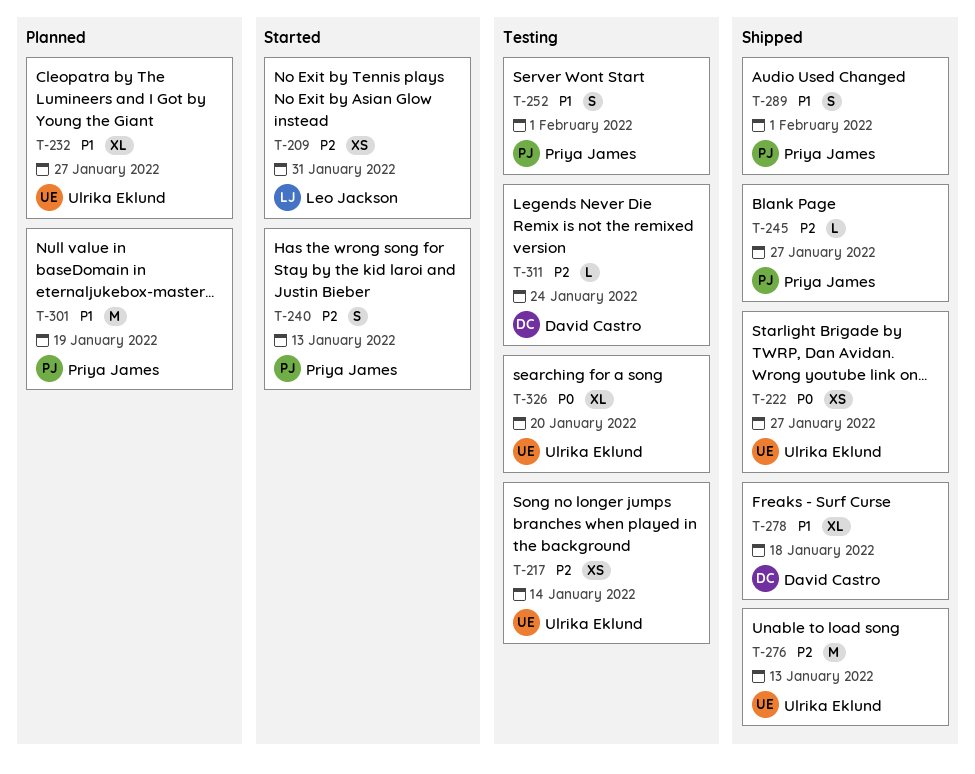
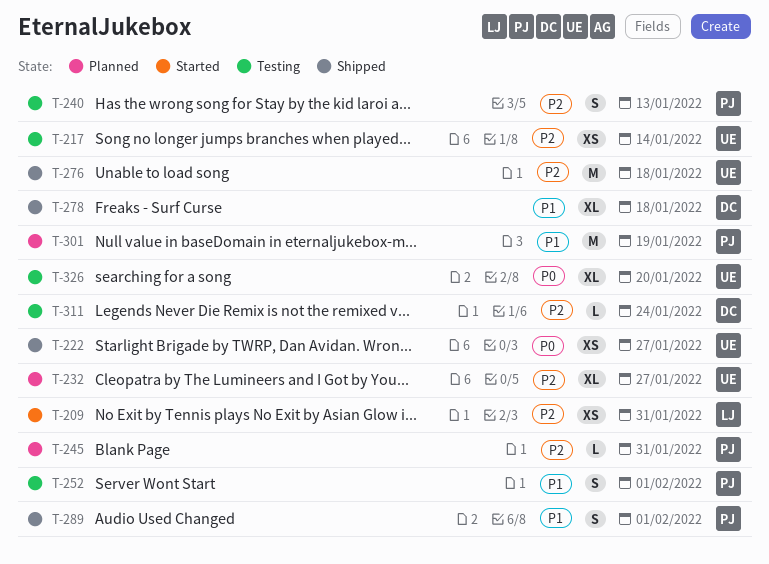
T-232, priority: P1 -> P2
T-240, status: Started -> Testing
T-245, status: Shipped -> Planned
T-245, due: Jan 27 -> Jan 31
T-276, due: Jan 13 -> Jan 18

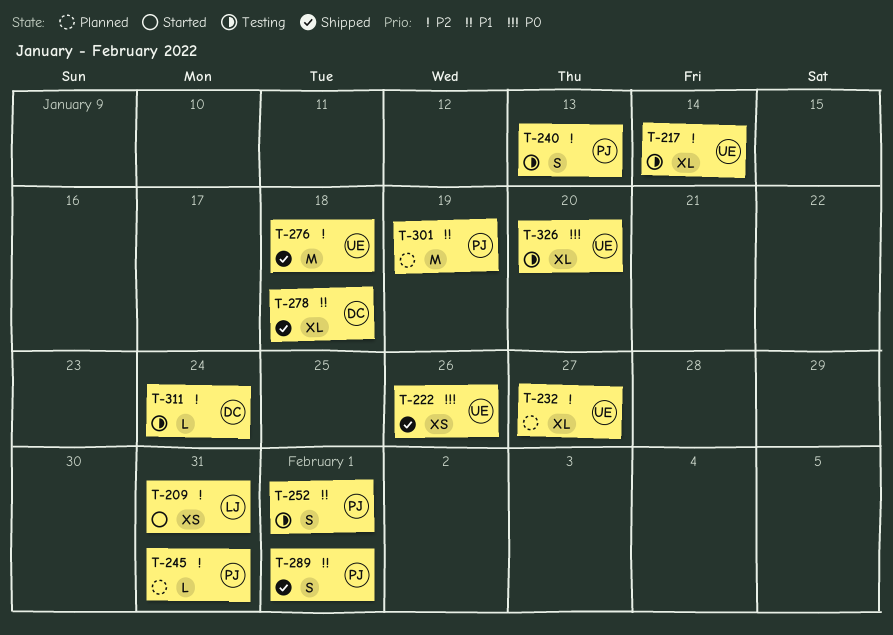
T-217, estimate: XS -> XL
T-222, due: Jan 27 -> Jan 26

